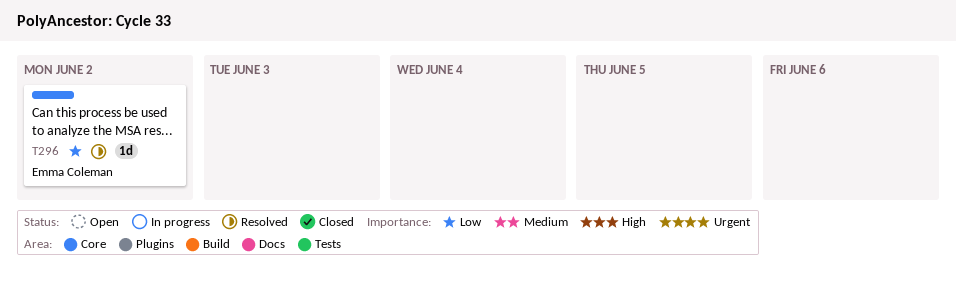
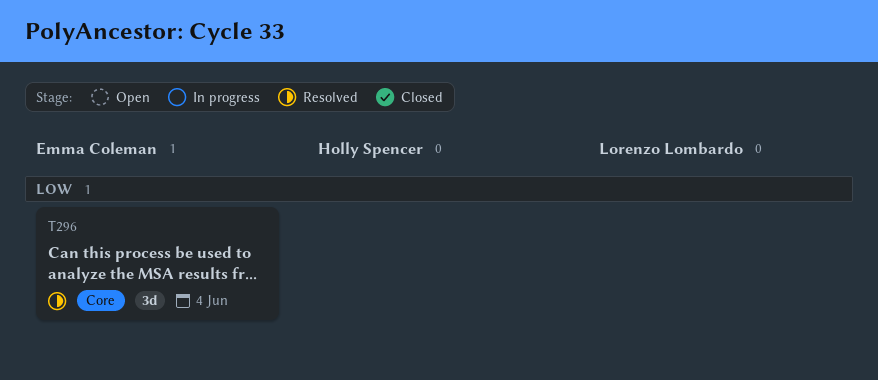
T296, estimate: 1d -> 3d
T296, due: Jun 2 -> Jun 4

